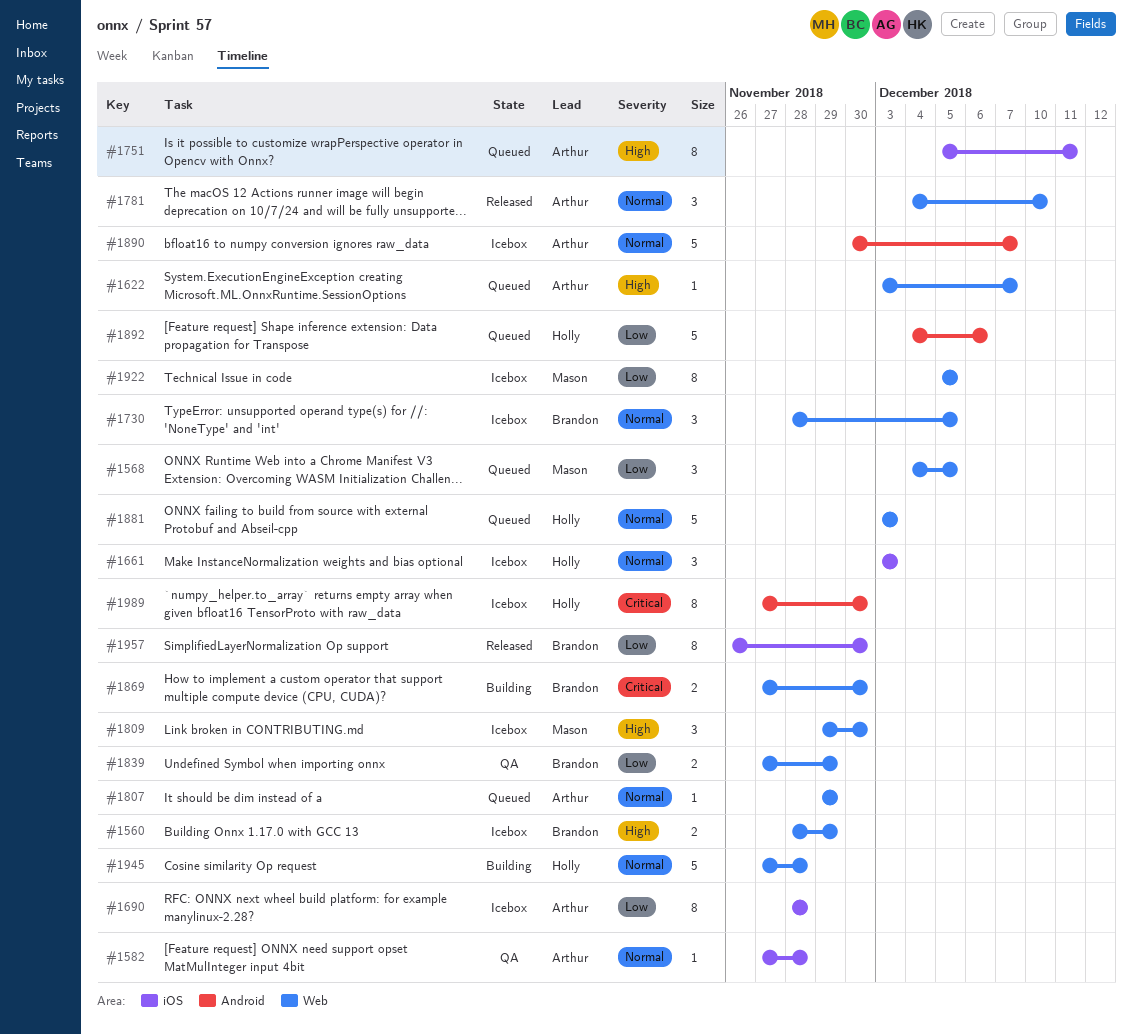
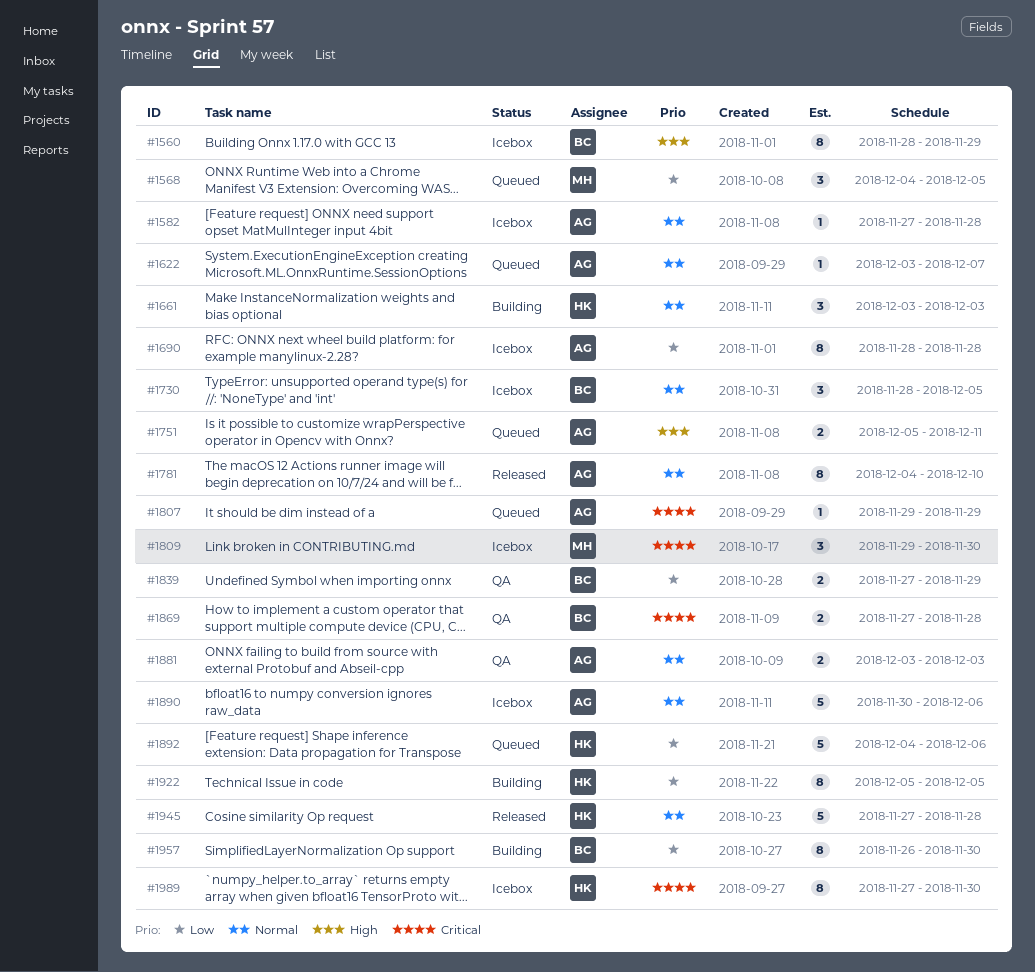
#1560, estimate: 2 -> 8
#1582, status: QA -> Icebox
#1622, priority: High -> Normal
#1661, status: Icebox -> Building
#1751, estimate: 8 -> 2
#1781, estimate: 3 -> 8
#1807, priority: Normal -> Critical
#1809, priority: High -> Critical
#1869, status: Building -> QA
#1869, due: Nov 30 -> Nov 28
#1881, status: Queued -> QA
#1881, owner: Holly -> Arthur
#1881, estimate: 5 -> 2
#1890, due: Dec 7 -> Dec 6
#1922, status: Icebox -> Building
#1922, owner: Mason -> Holly
#1945, status: Building -> Released
#1957, status: Released -> Building

